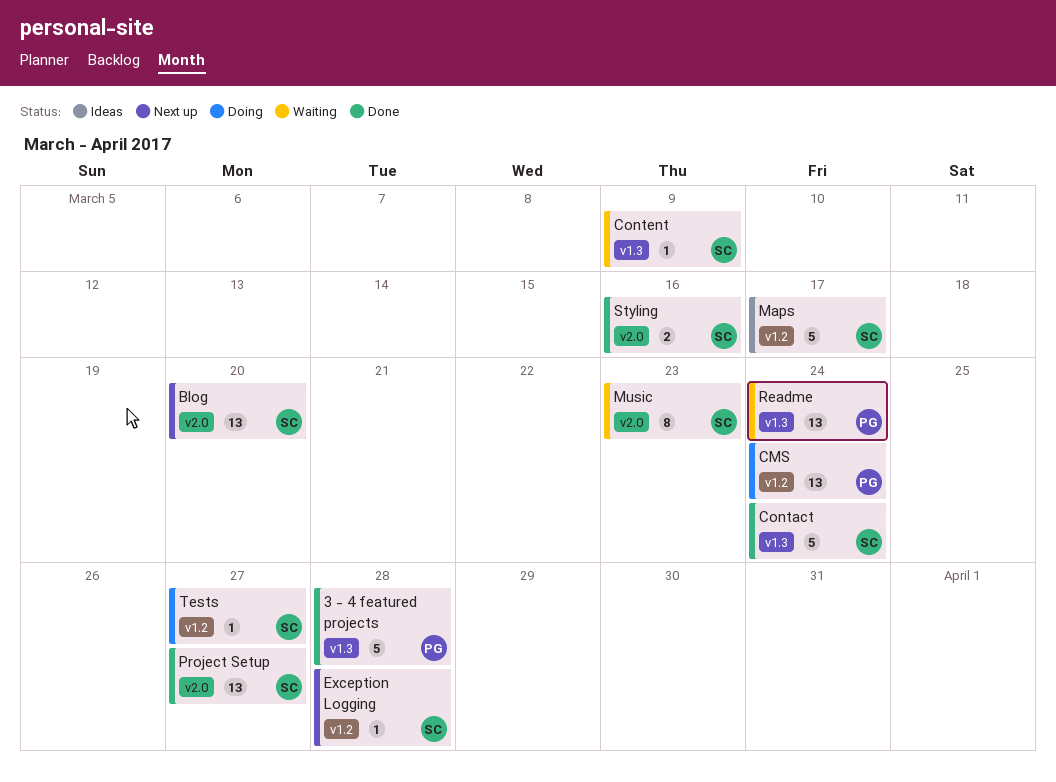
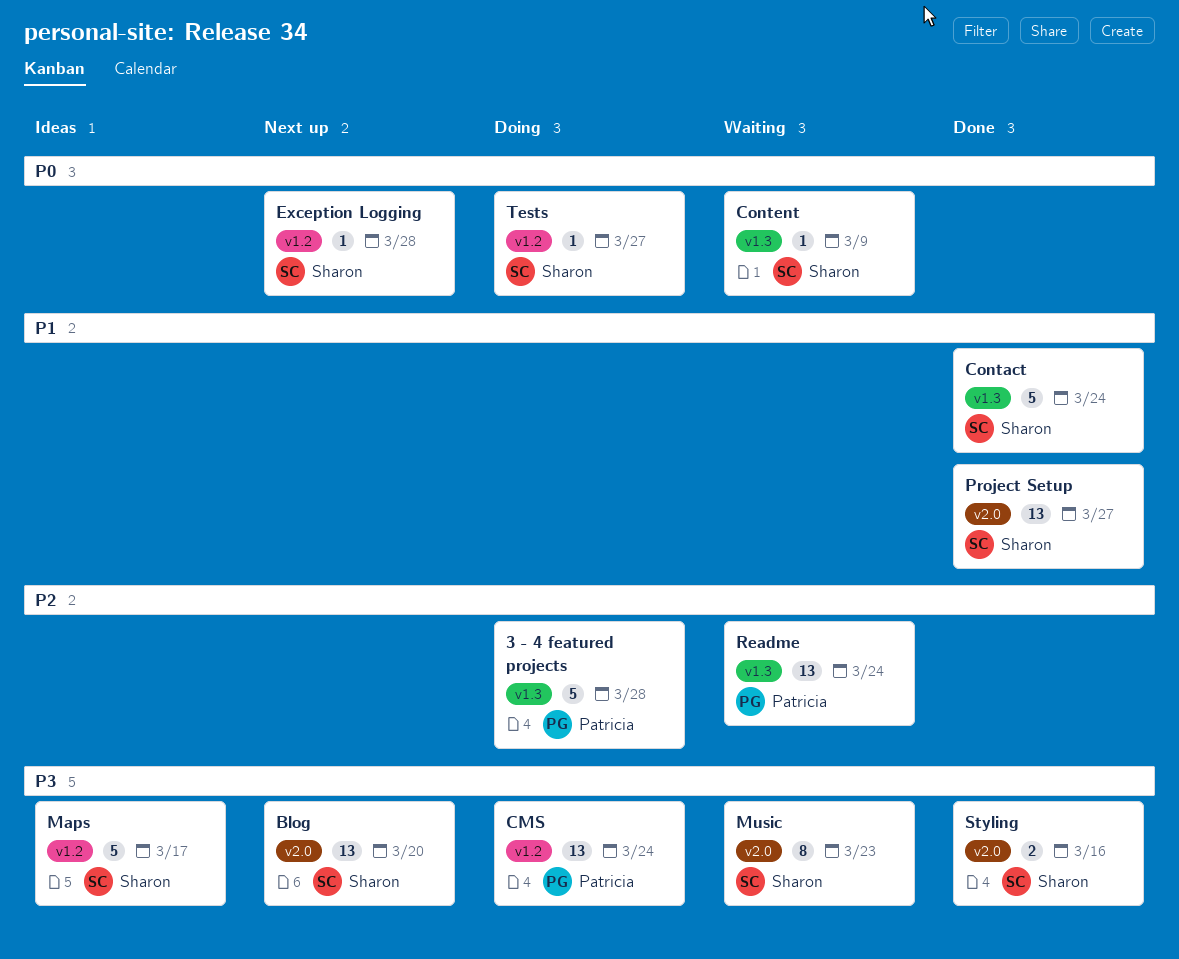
3 - 4 featured projects, status: Done -> Doing

